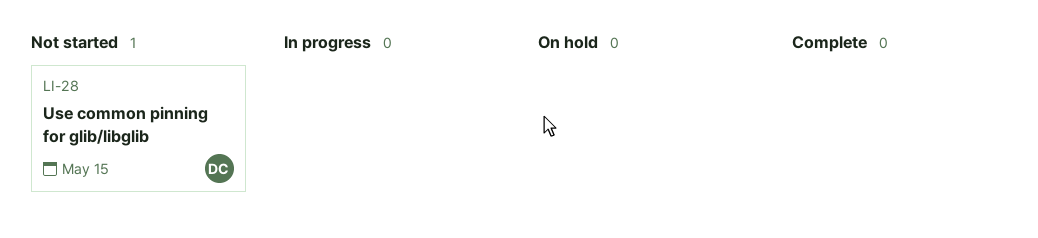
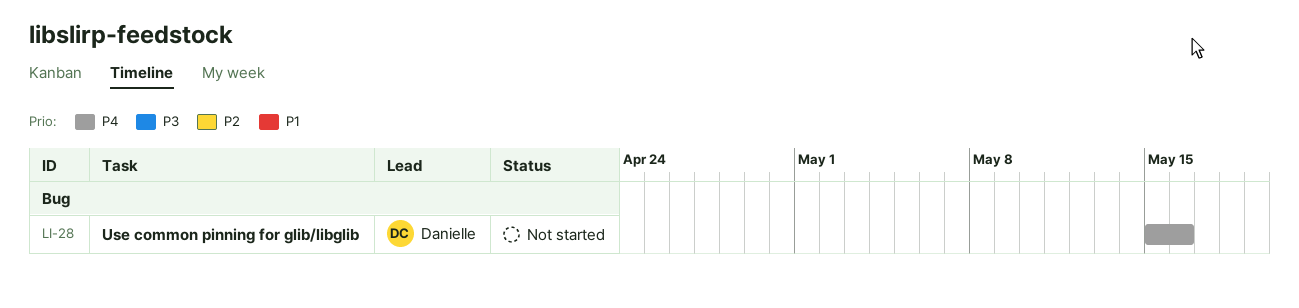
LI-28, due: May 15 -> May 16

